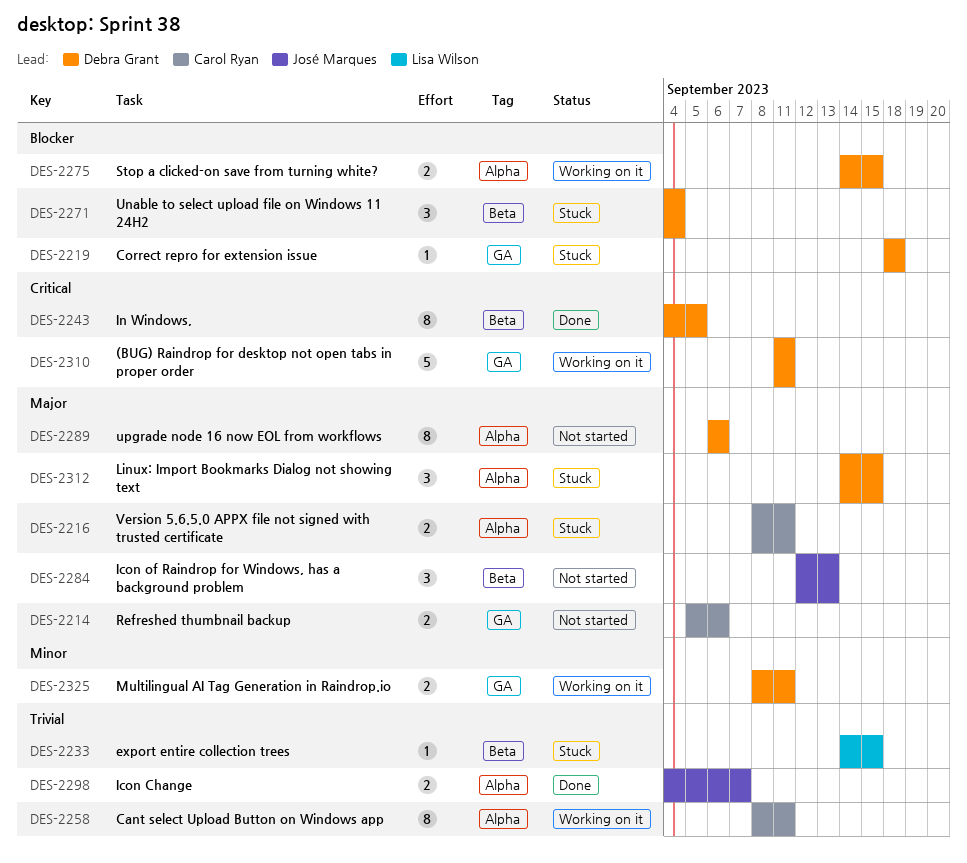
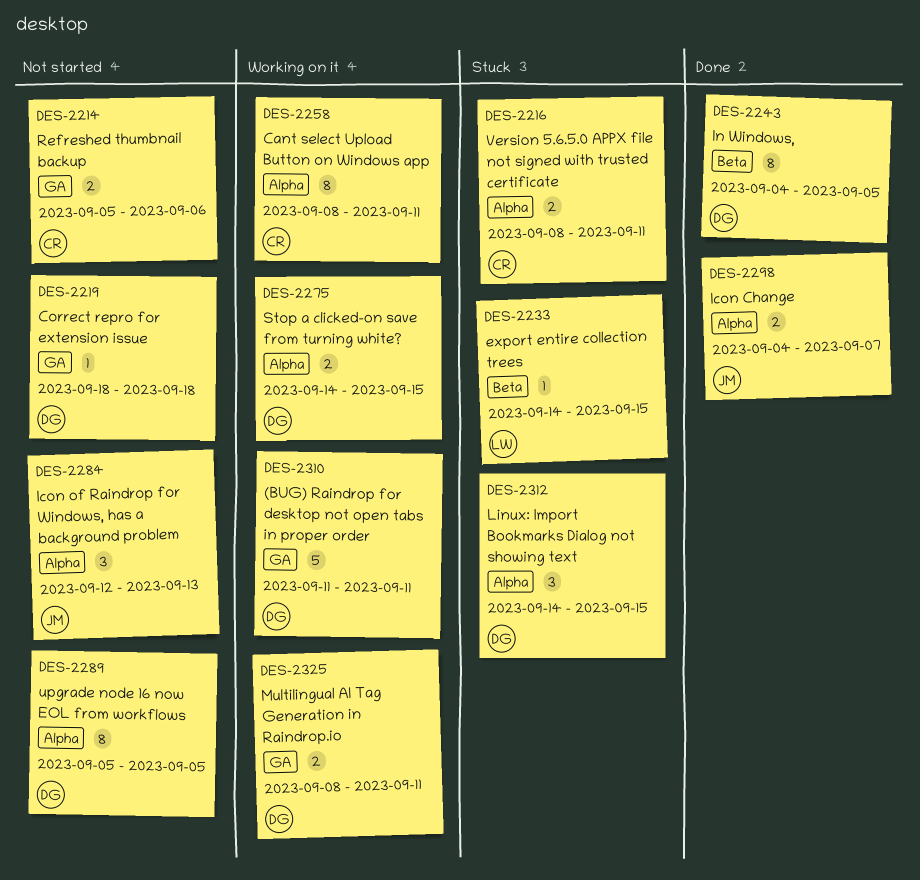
DES-2219, status: Stuck -> Not started
DES-2271: present -> none
DES-2284, label: Beta -> Alpha
DES-2289, start: Sep 6 -> Sep 5
DES-2289, due: Sep 6 -> Sep 5

